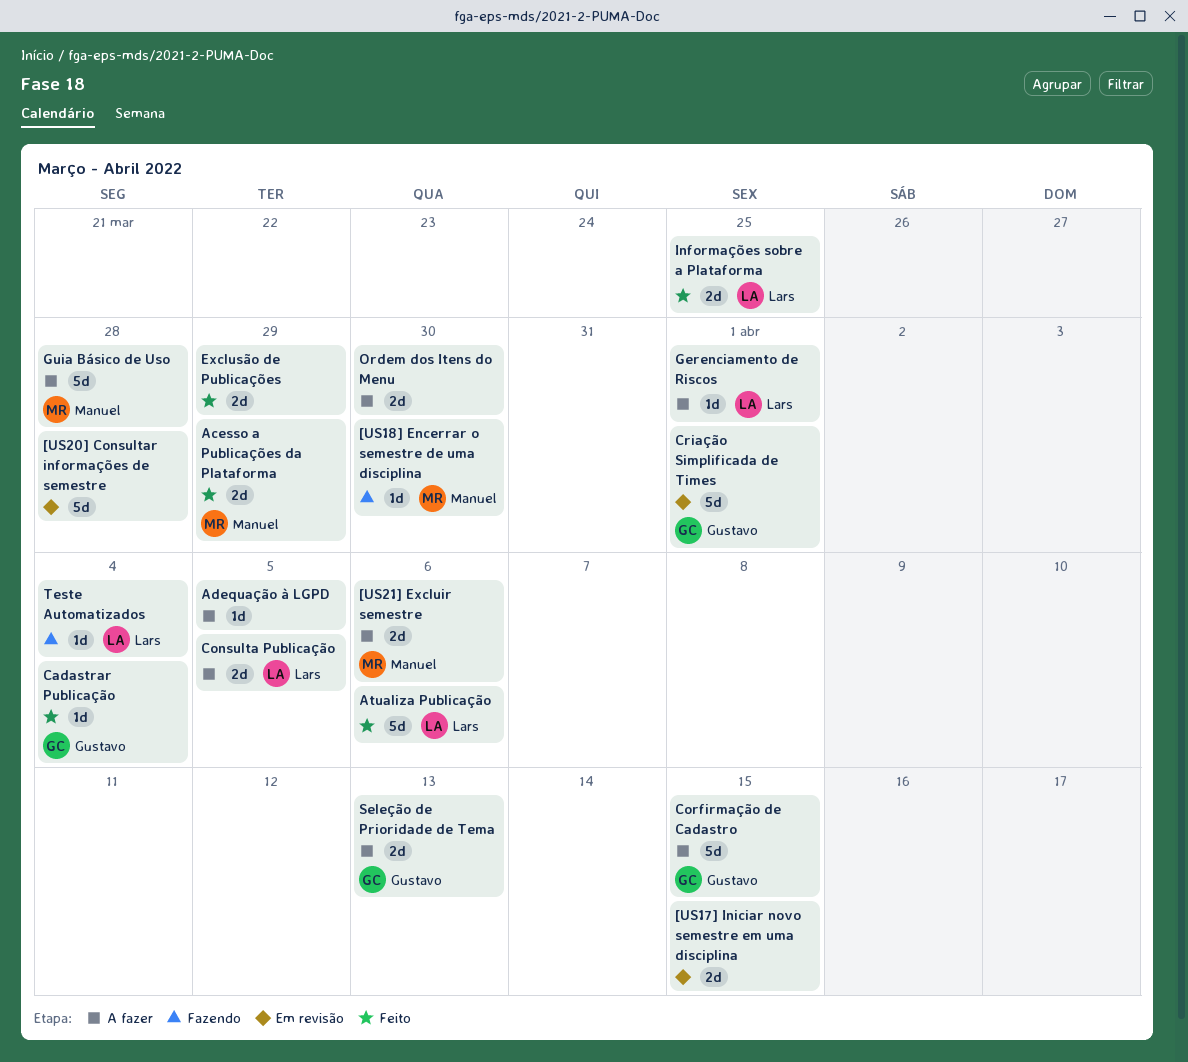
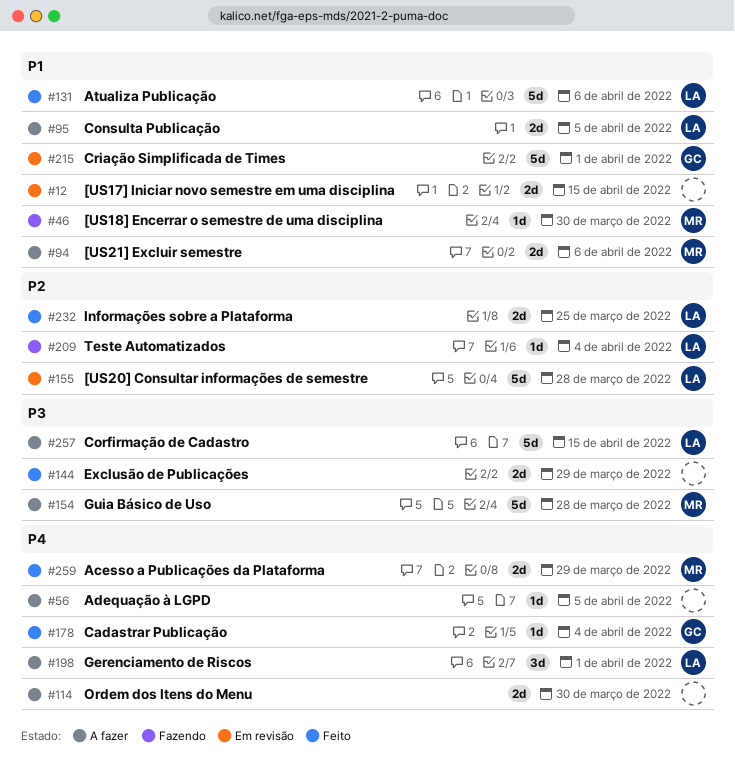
[US20] Consultar informações de semestre, owner: none -> Lars
Corfirmação de Cadastro, owner: Gustavo -> Lars
Gerenciamento de Riscos, estimate: 1d -> 3d
Seleção de Prioridade de Tema: present -> none

